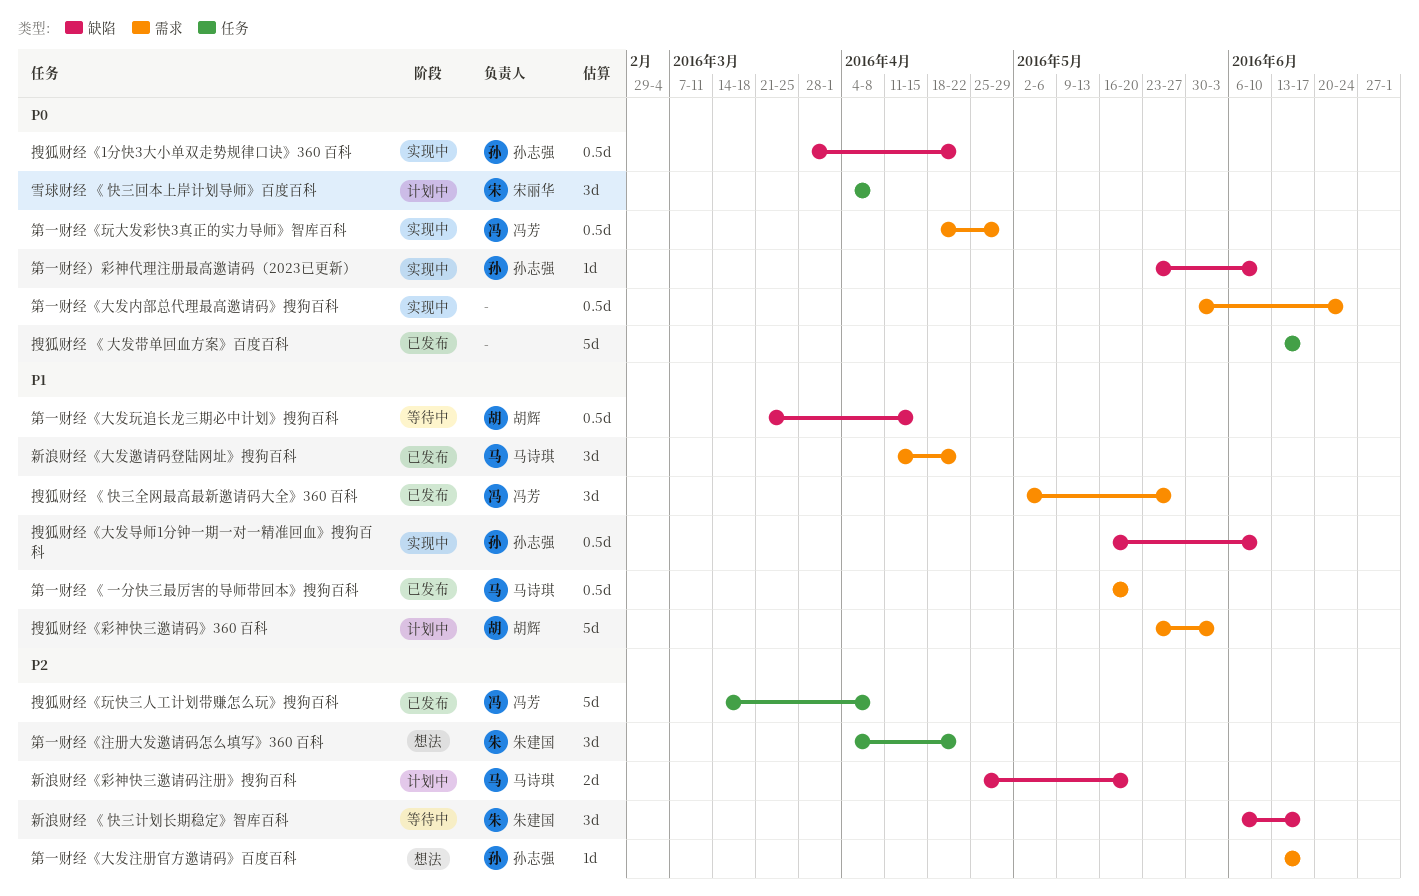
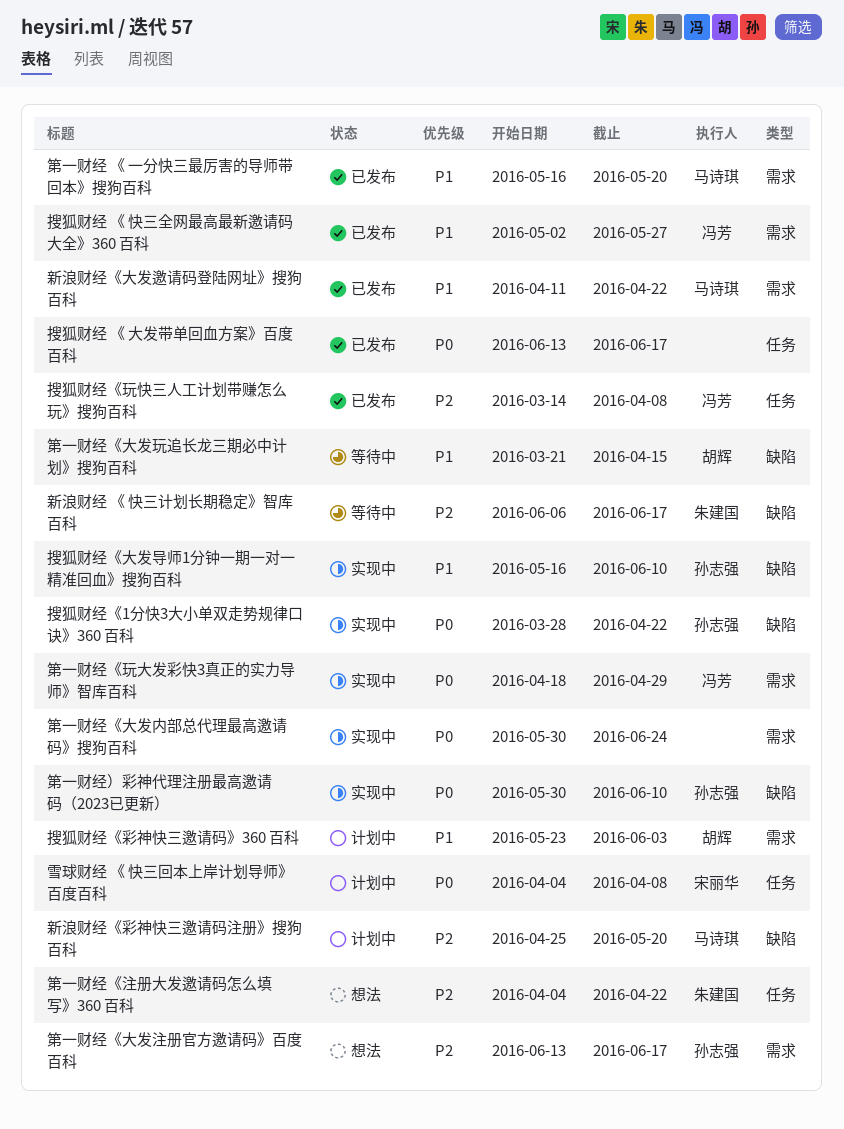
第一财经）彩神代理注册最高邀请码（2023已更新）, start: May 23 -> May 30

